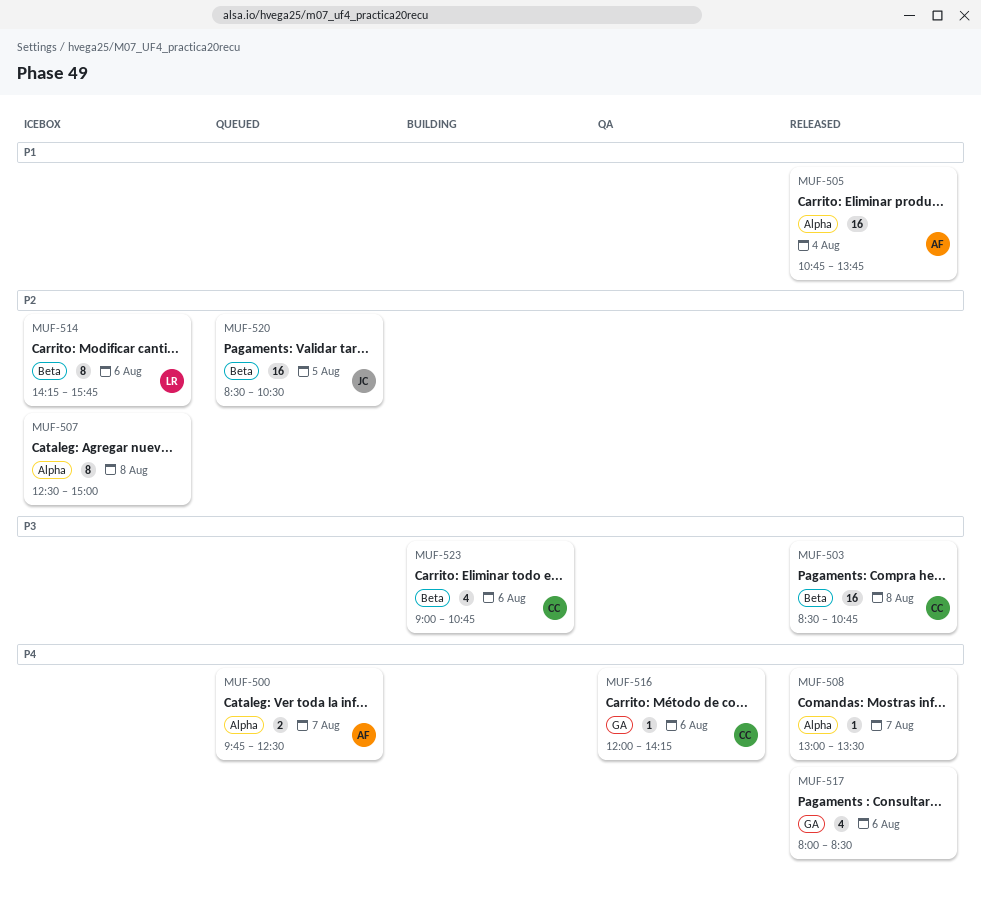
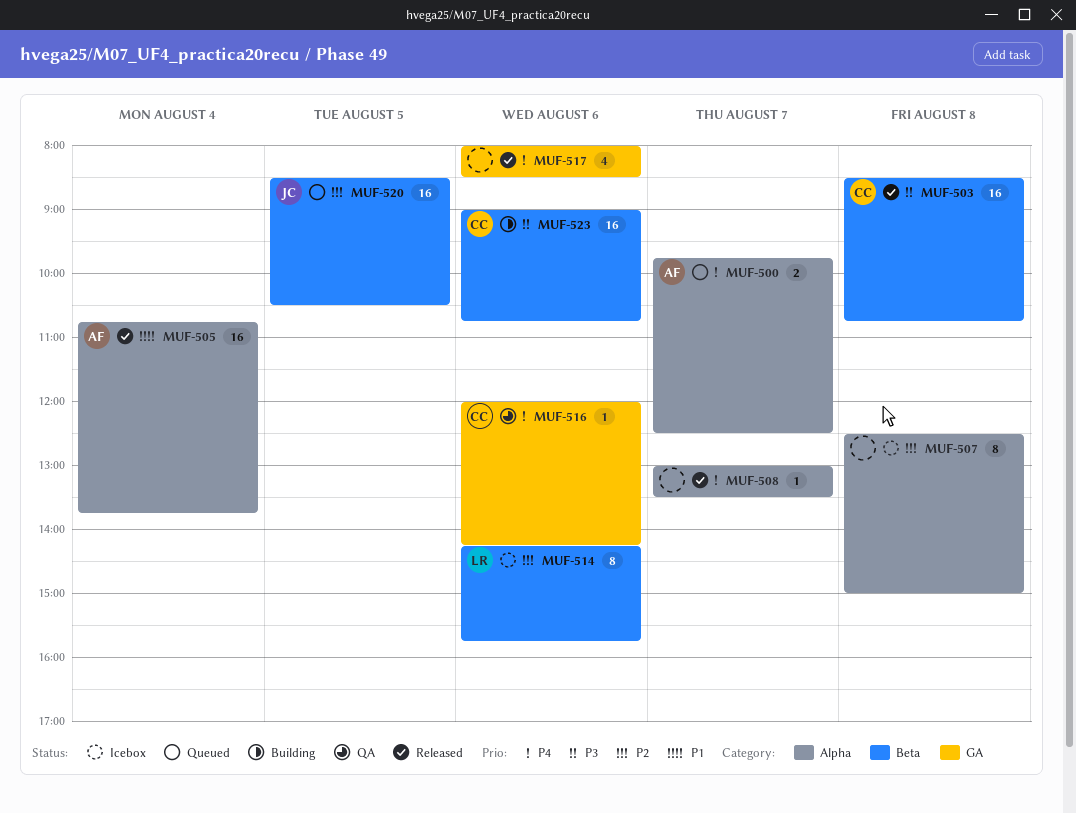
MUF-523, estimate: 4 -> 16

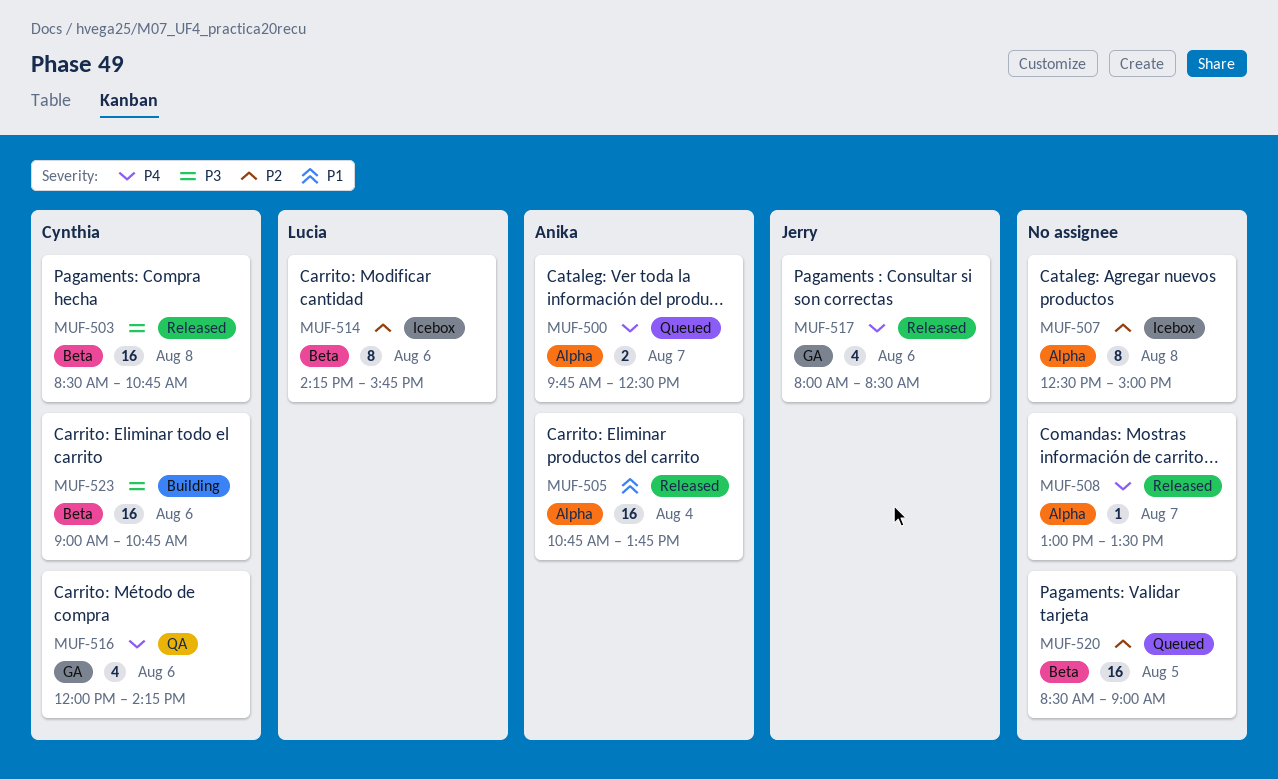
MUF-516, estimate: 1 -> 4
MUF-517, owner: none -> Jerry
MUF-520, owner: Jerry -> none
MUF-520, ends: 10:30 -> 09:00

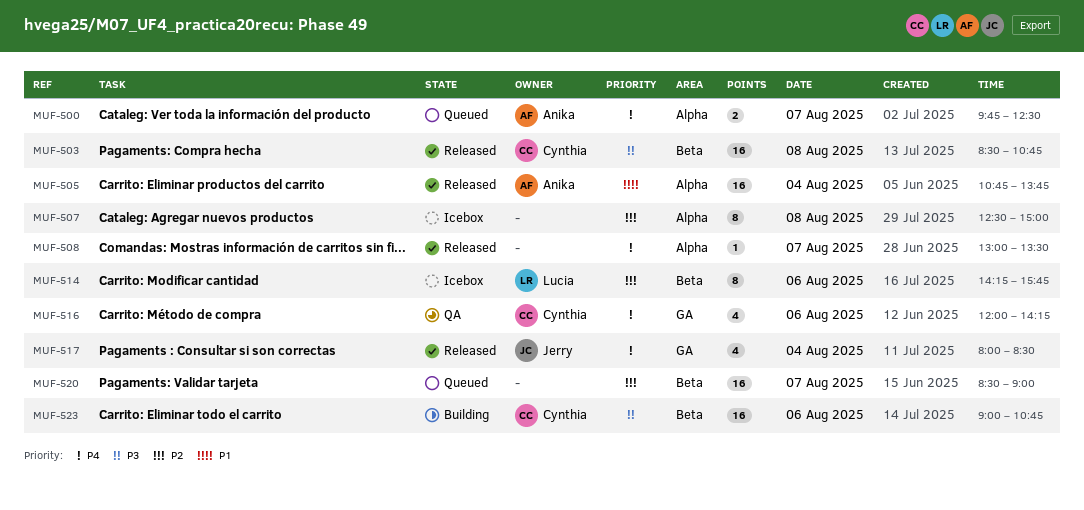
MUF-517, day: Aug 6 -> Aug 4
MUF-520, day: Aug 5 -> Aug 7

